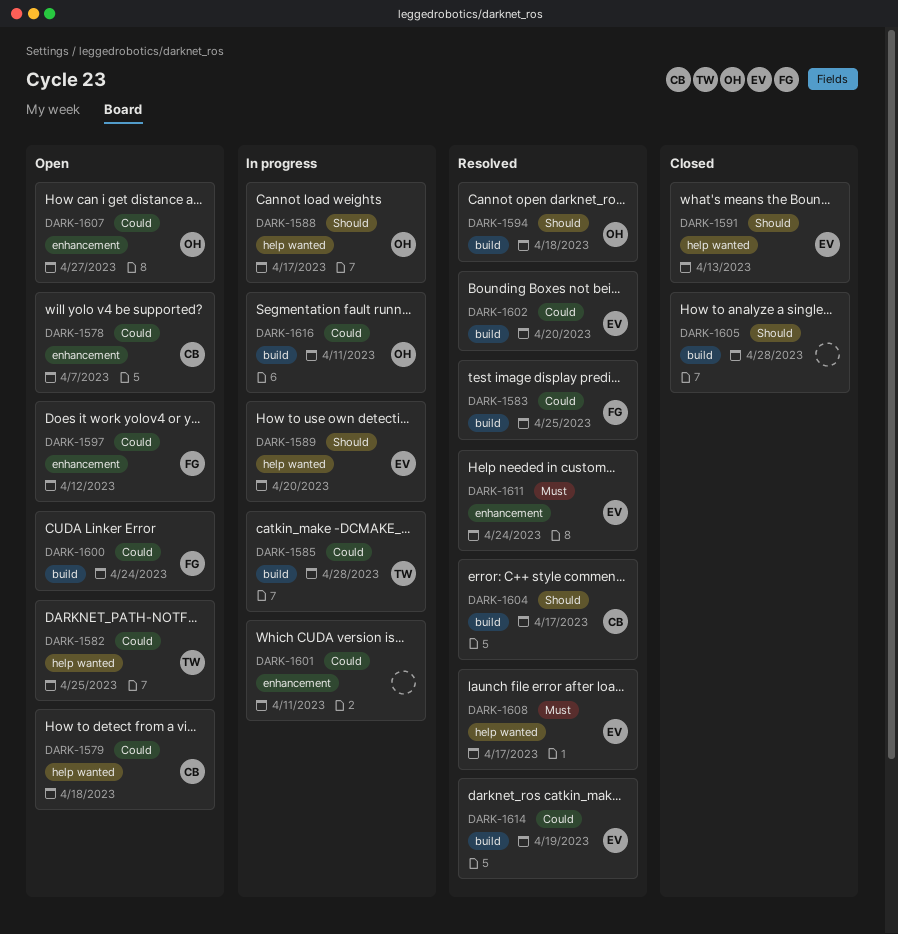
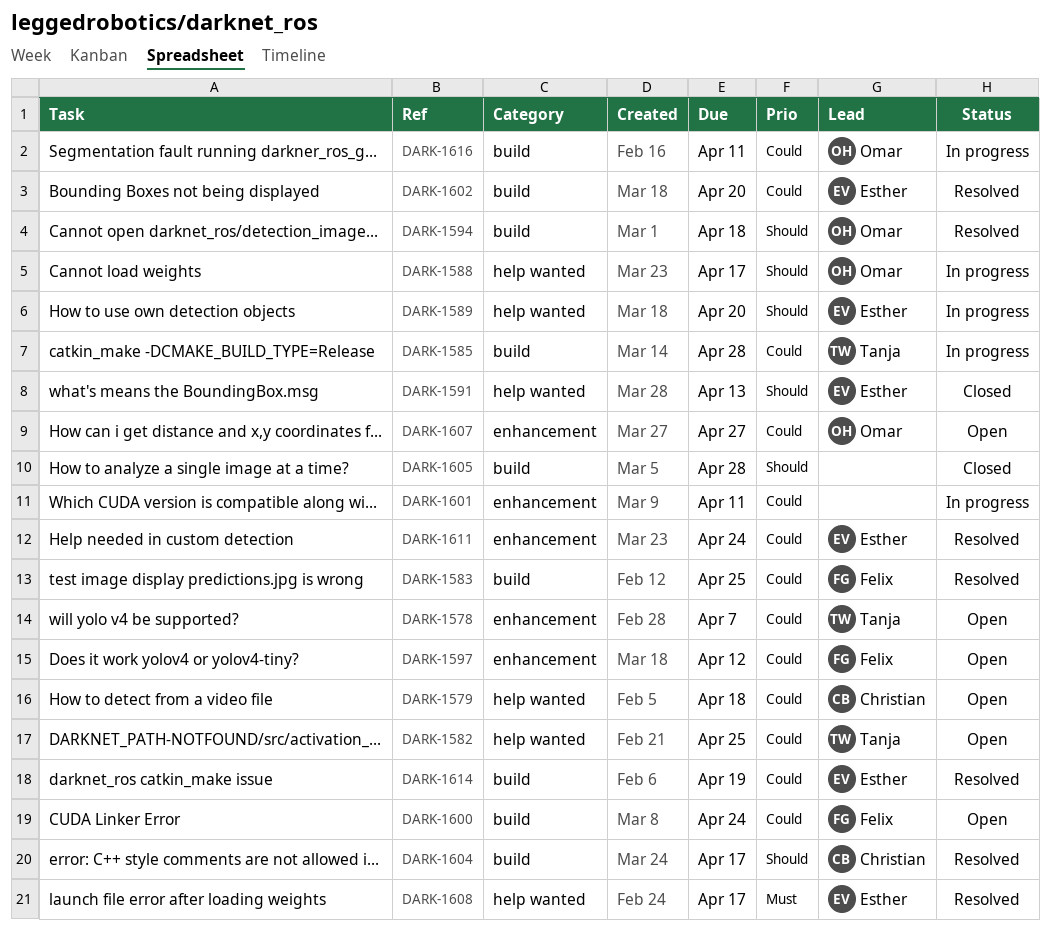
DARK-1578, owner: Christian -> Tanja
DARK-1611, priority: Must -> Could

